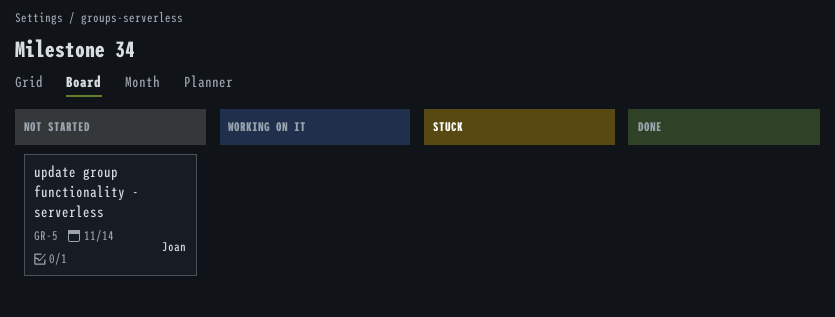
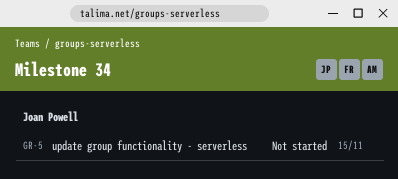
GR-5, due: Nov 14 -> Nov 15

